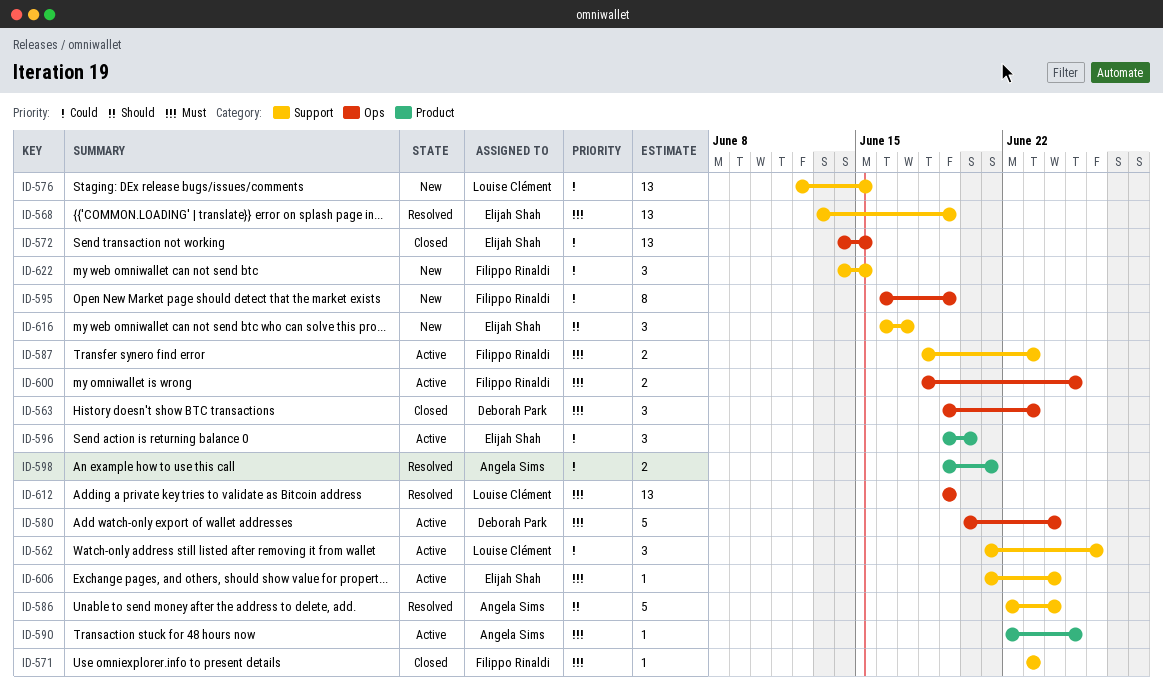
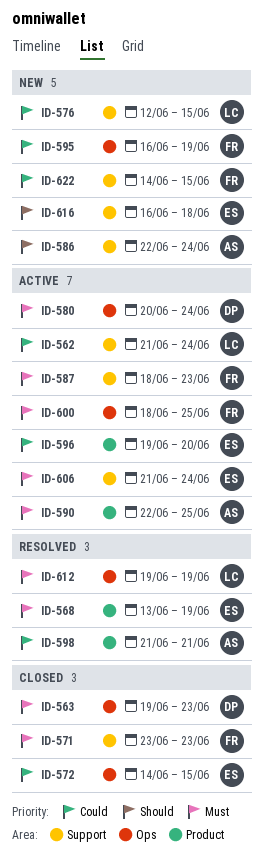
ID-562, due: Jun 26 -> Jun 24
ID-568, label: Support -> Product
ID-586, status: Resolved -> New
ID-598, start: Jun 19 -> Jun 21
ID-616, due: Jun 17 -> Jun 18

